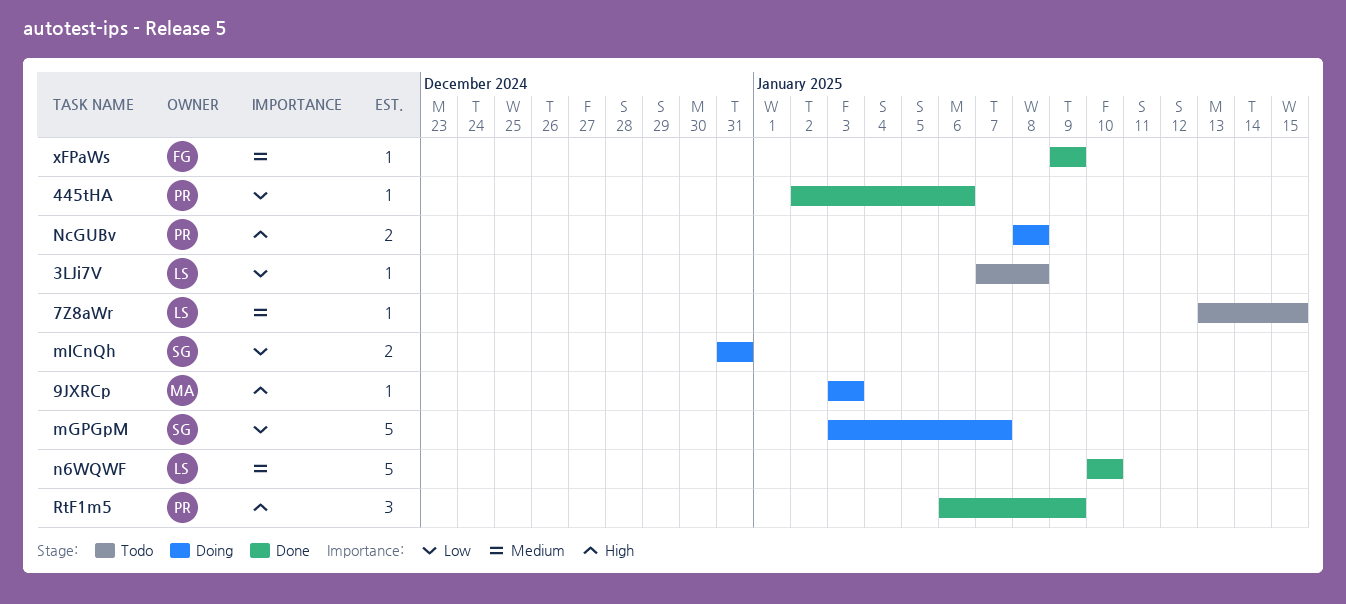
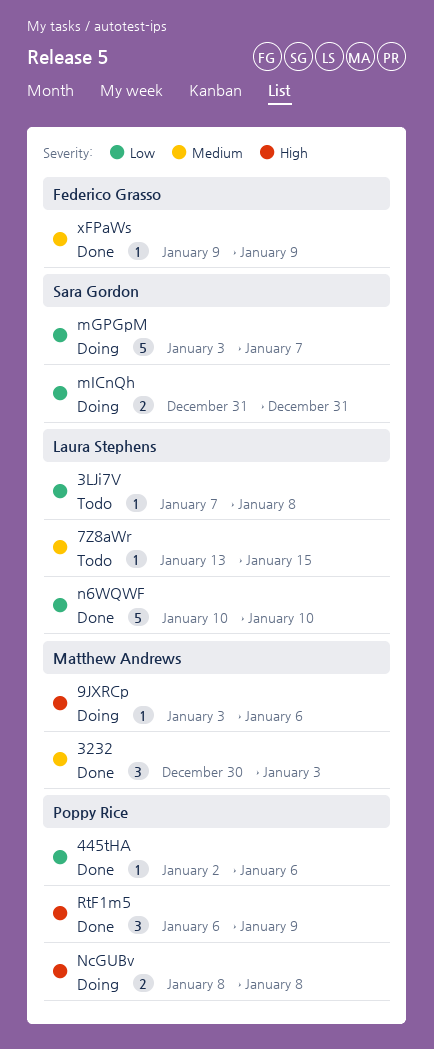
3232: none -> present
9JXRCp, due: Jan 3 -> Jan 6
n6WQWF, priority: Medium -> Low

